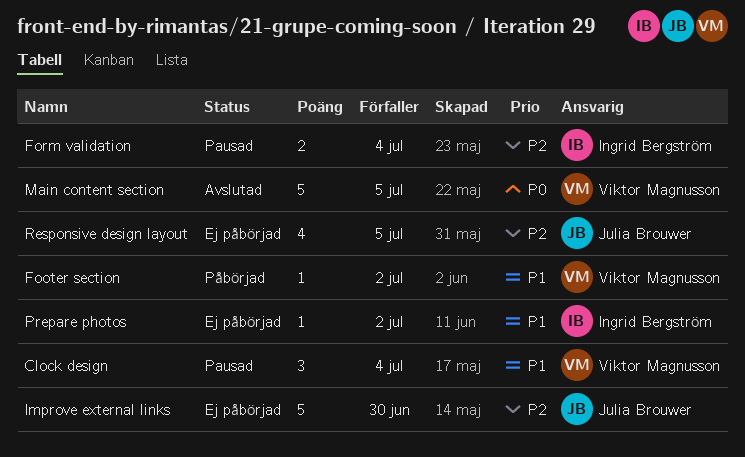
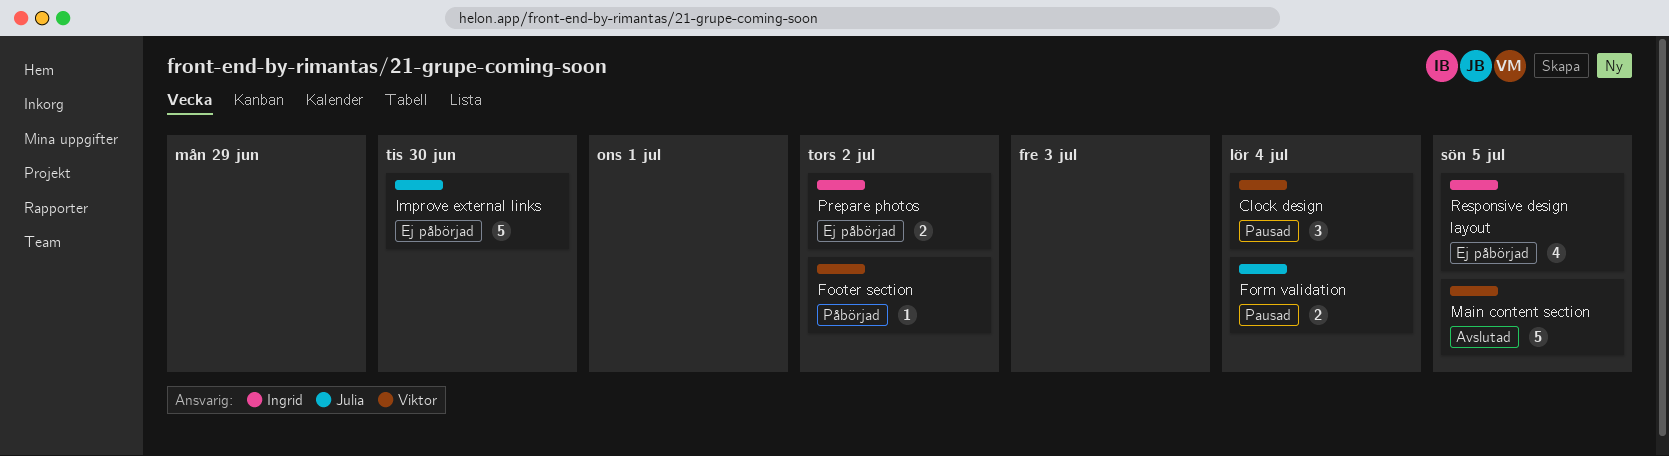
Form validation, owner: Ingrid Bergström -> Julia Brouwer
Prepare photos, estimate: 1 -> 2
Responsive design layout, owner: Julia Brouwer -> Ingrid Bergström

